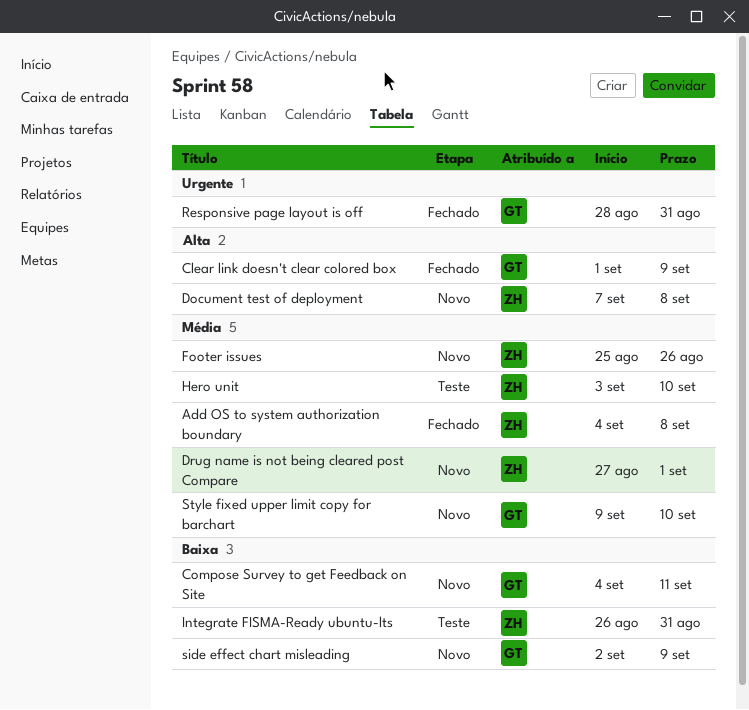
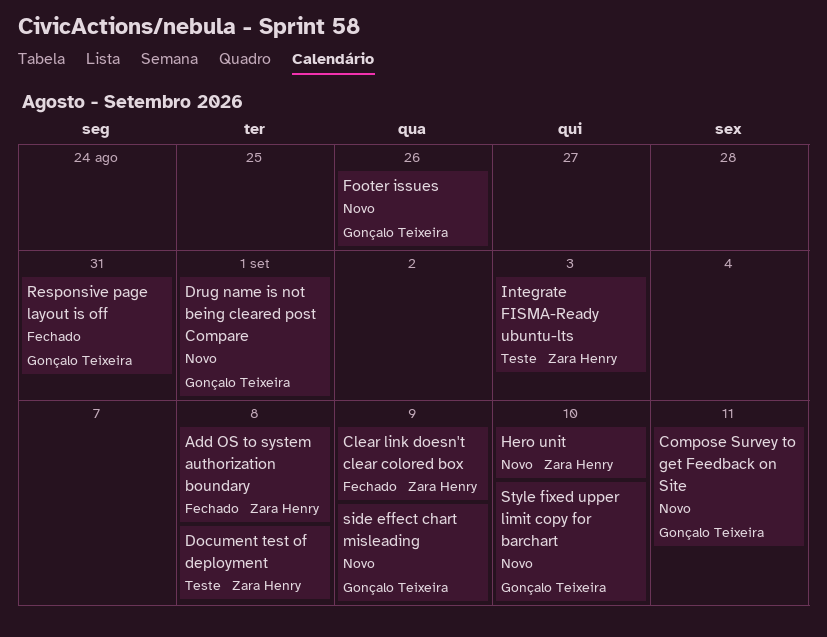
Clear link doesn't clear colored box, owner: Gonçalo Teixeira -> Zara Henry
Document test of deployment, status: Novo -> Teste
Drug name is not being cleared post Compare, owner: Zara Henry -> Gonçalo Teixeira
Footer issues, owner: Zara Henry -> Gonçalo Teixeira
Hero unit, status: Teste -> Novo
Integrate FISMA-Ready ubuntu-lts, due: Aug 31 -> Sep 3

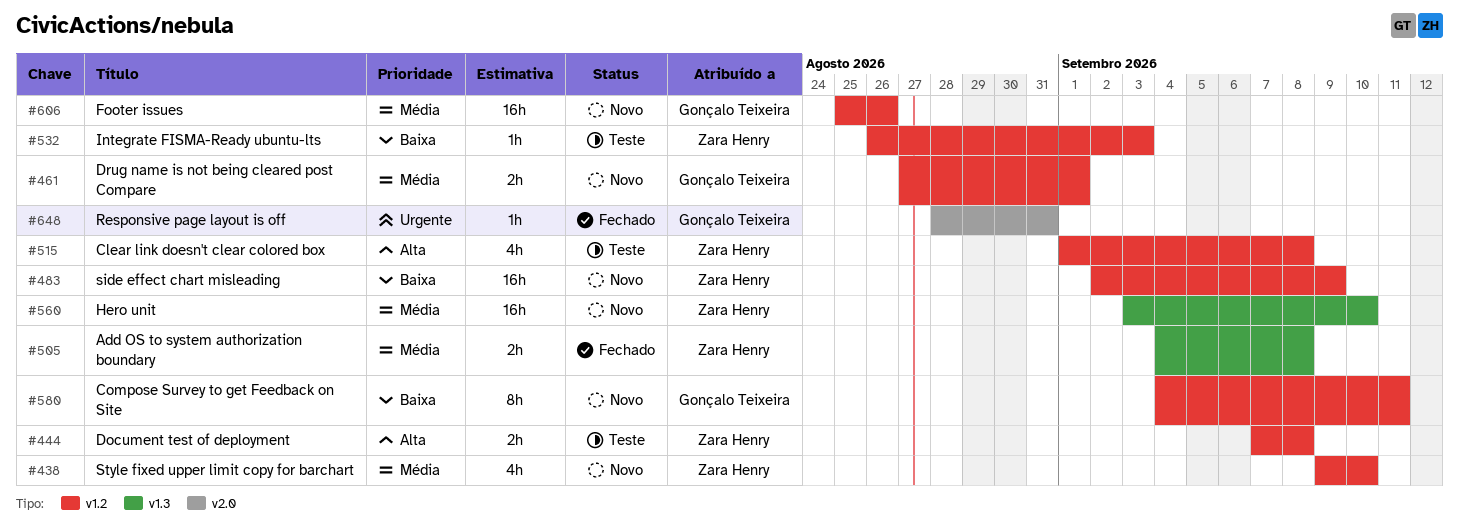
Clear link doesn't clear colored box, status: Fechado -> Teste
Clear link doesn't clear colored box, due: Sep 9 -> Sep 8
side effect chart misleading, owner: Gonçalo Teixeira -> Zara Henry
Style fixed upper limit copy for barchart, owner: Gonçalo Teixeira -> Zara Henry

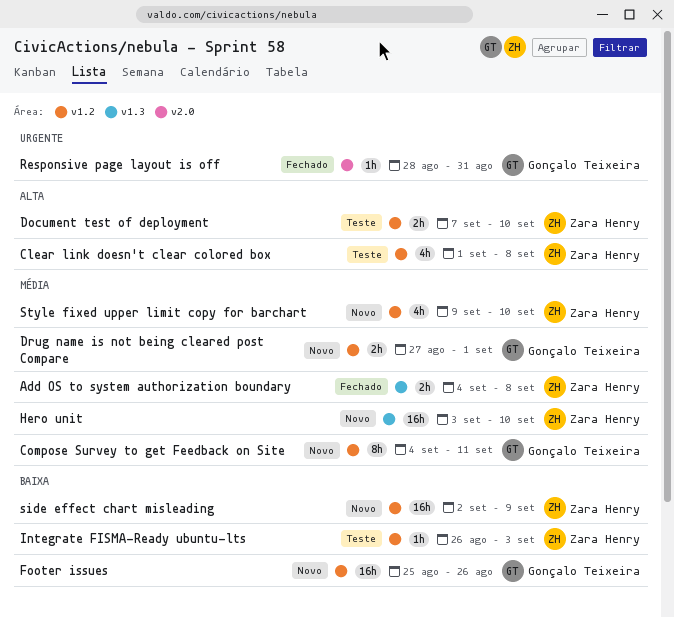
Compose Survey to get Feedback on Site, priority: Baixa -> Média
Document test of deployment, due: Sep 8 -> Sep 10
Footer issues, priority: Média -> Baixa

